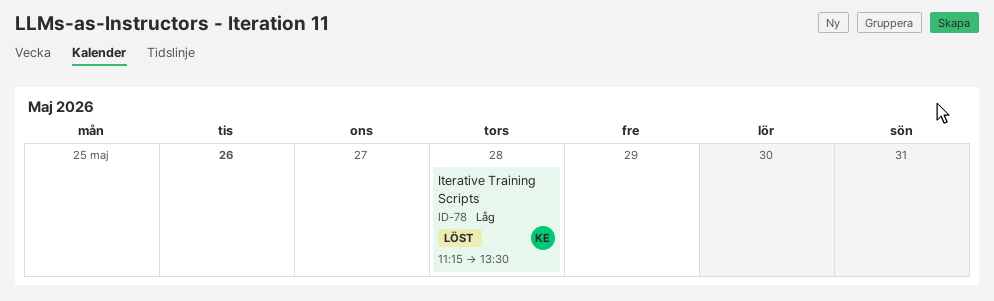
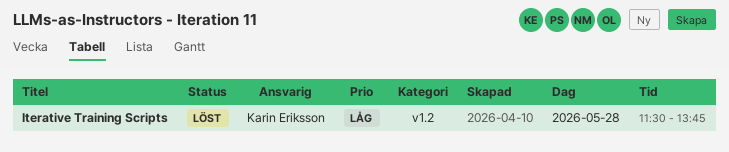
Iterative Training Scripts, begins: 11:15 -> 11:30
Iterative Training Scripts, ends: 13:30 -> 13:45

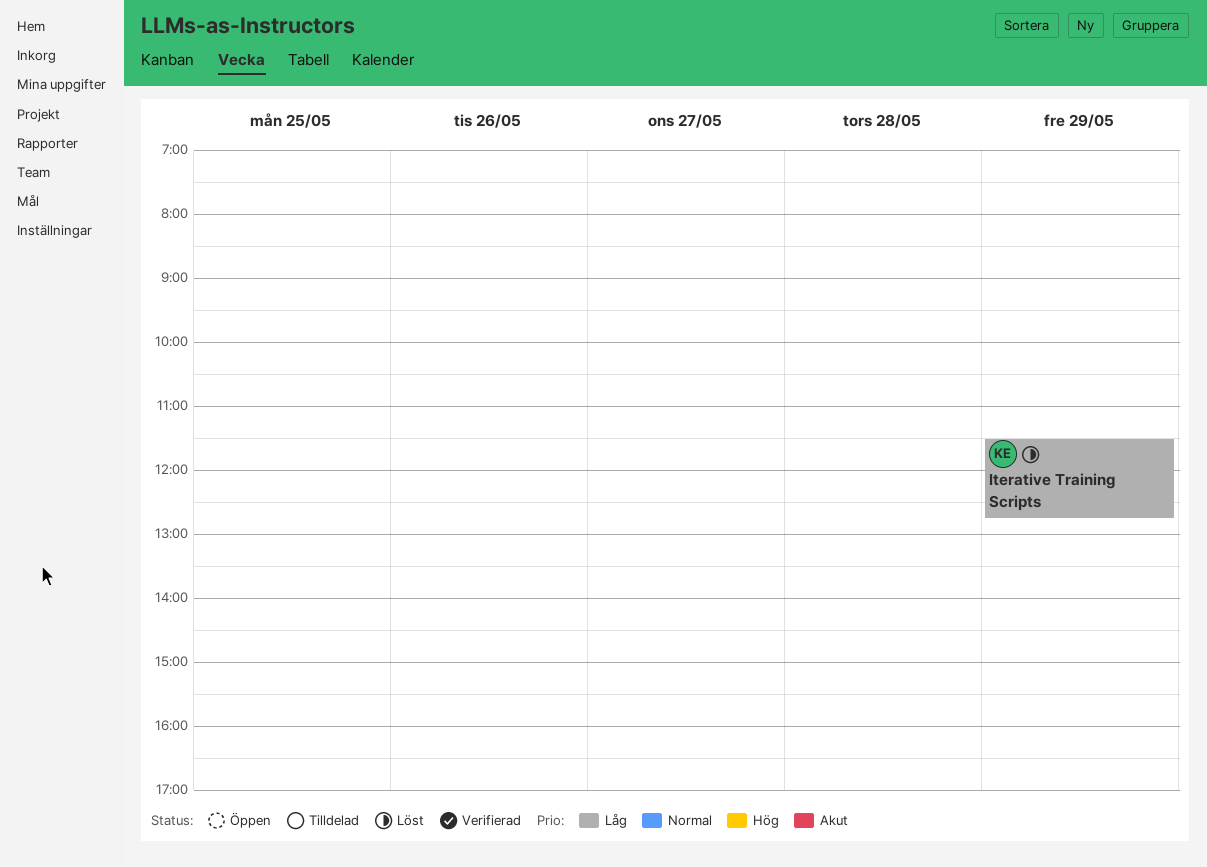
Iterative Training Scripts, day: May 28 -> May 29
Iterative Training Scripts, ends: 13:45 -> 12:45

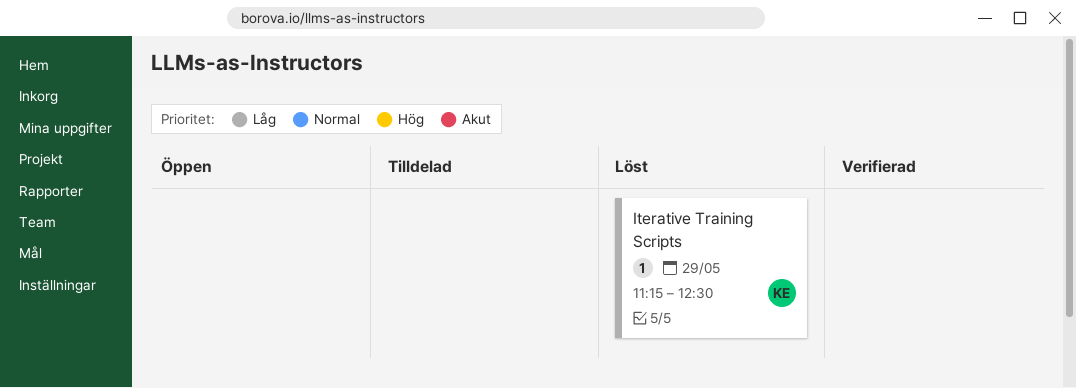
Iterative Training Scripts, begins: 11:30 -> 11:15
Iterative Training Scripts, ends: 12:45 -> 12:30

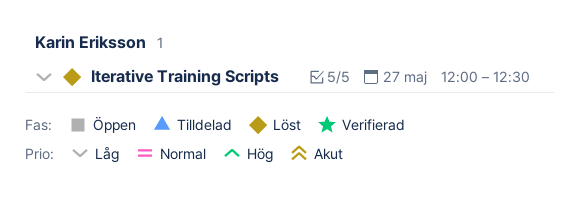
Iterative Training Scripts, day: May 29 -> May 27
Iterative Training Scripts, begins: 11:15 -> 12:00

